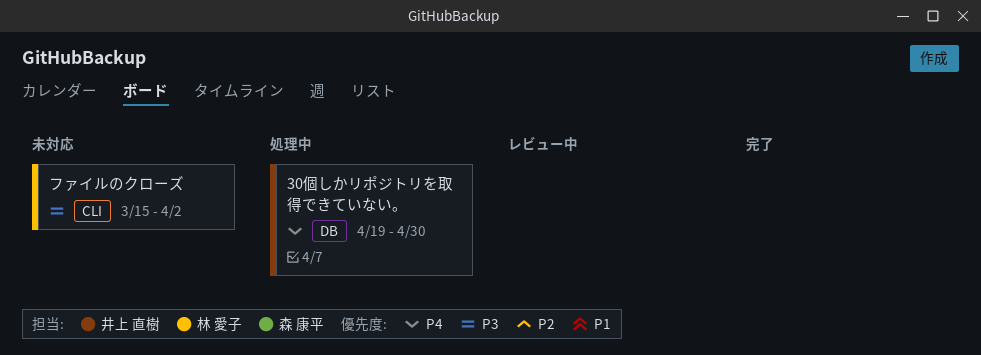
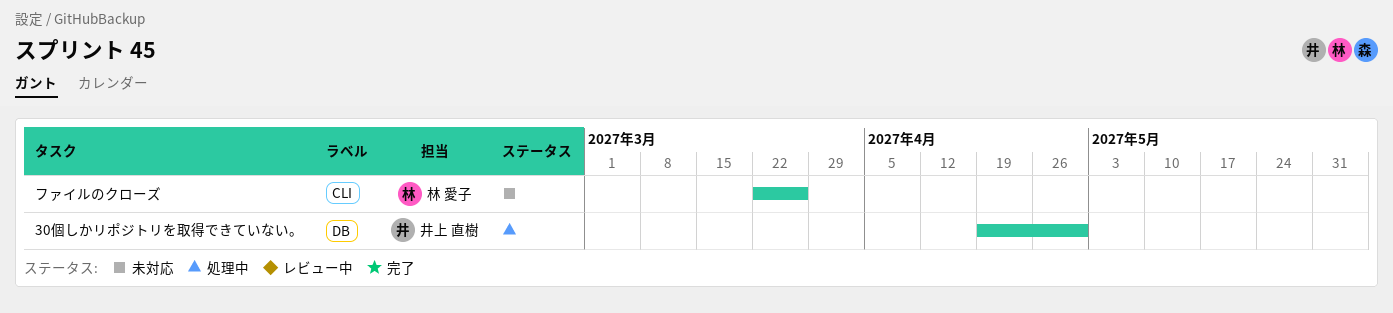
ファイルのクローズ, start: Mar 15 -> Mar 22
ファイルのクローズ, due: Apr 2 -> Mar 26

